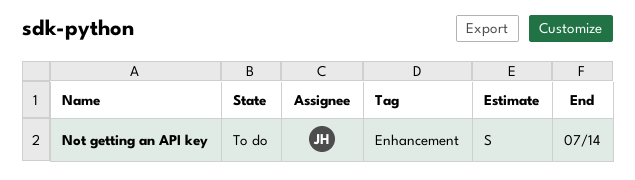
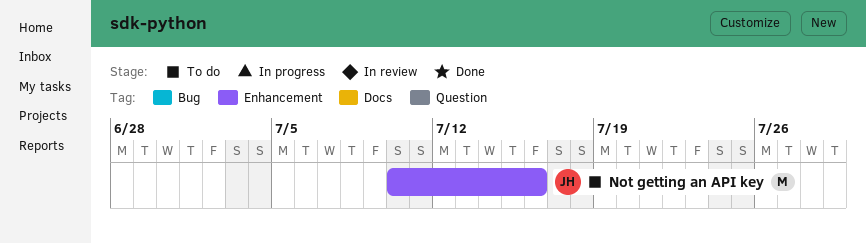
Not getting an API key, estimate: S -> M
Not getting an API key, due: Jul 14 -> Jul 16

